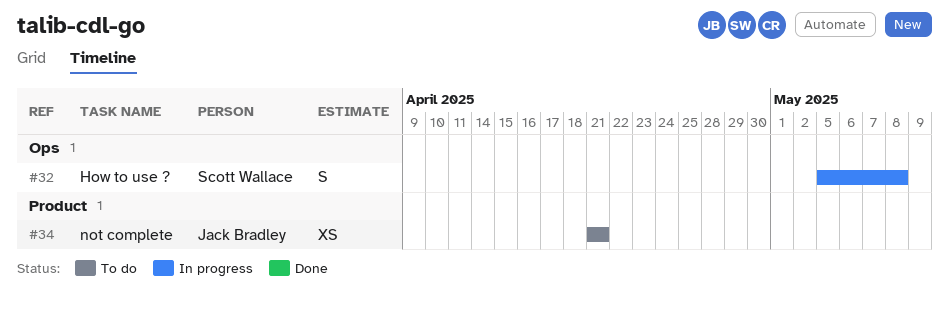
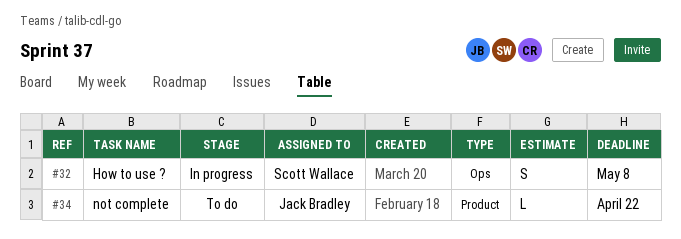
#34, estimate: XS -> L
#34, due: Apr 21 -> Apr 22

